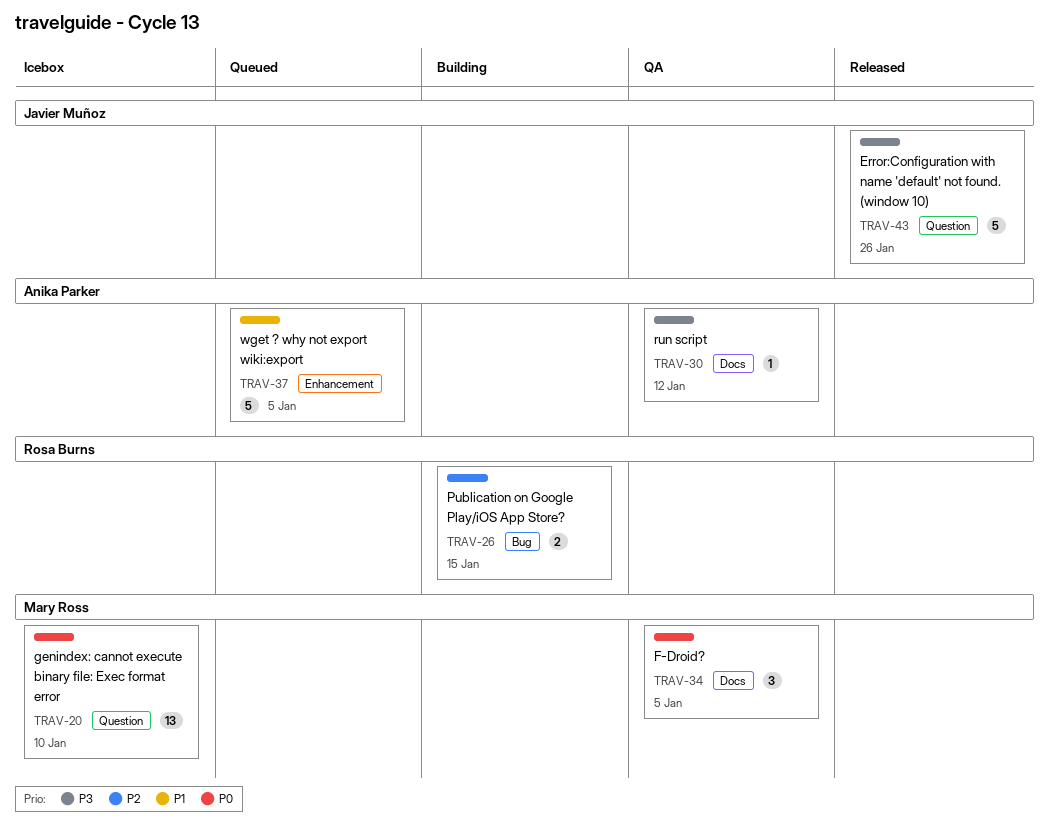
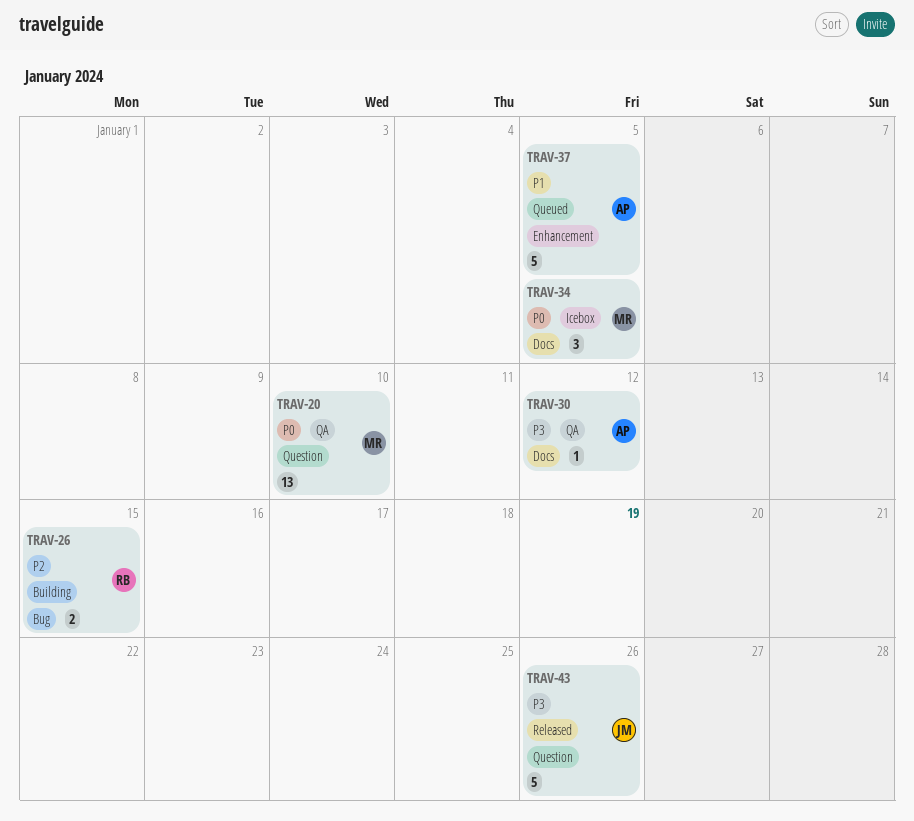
TRAV-20, status: Icebox -> QA
TRAV-34, status: QA -> Icebox

